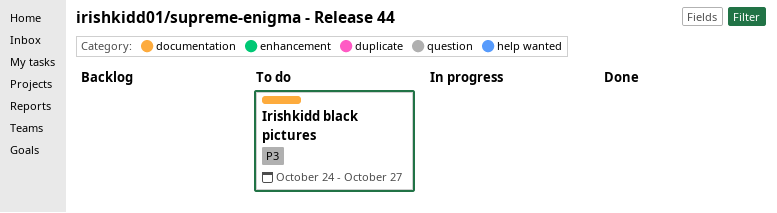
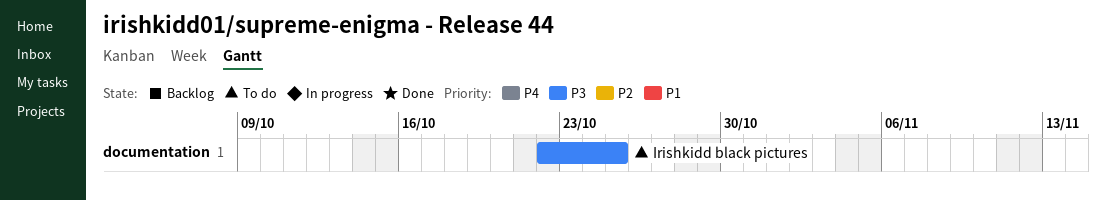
Irishkidd black pictures, start: Oct 24 -> Oct 22
Irishkidd black pictures, due: Oct 27 -> Oct 25

